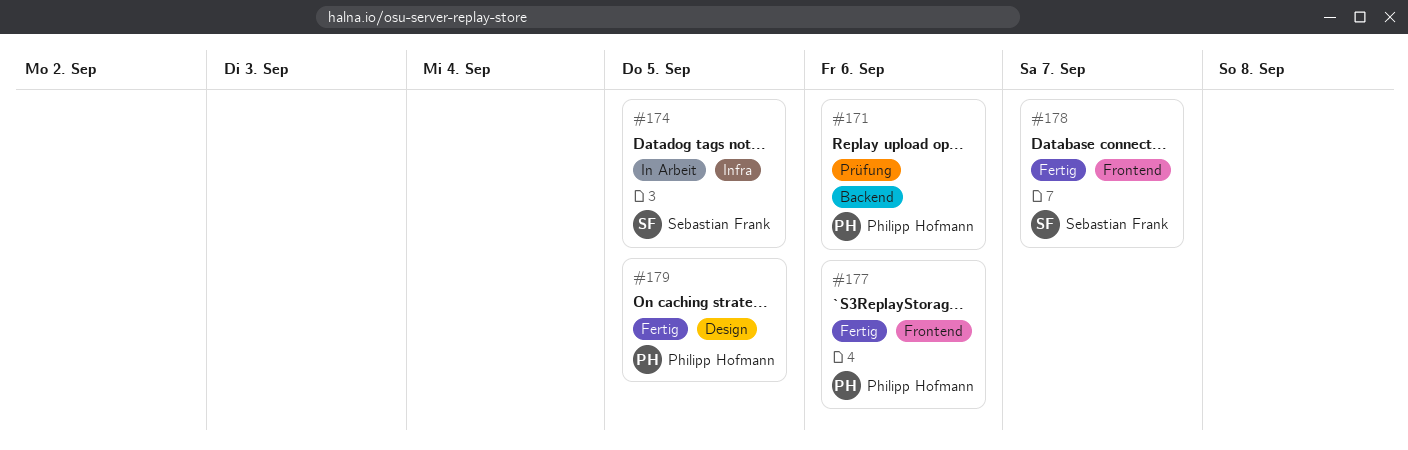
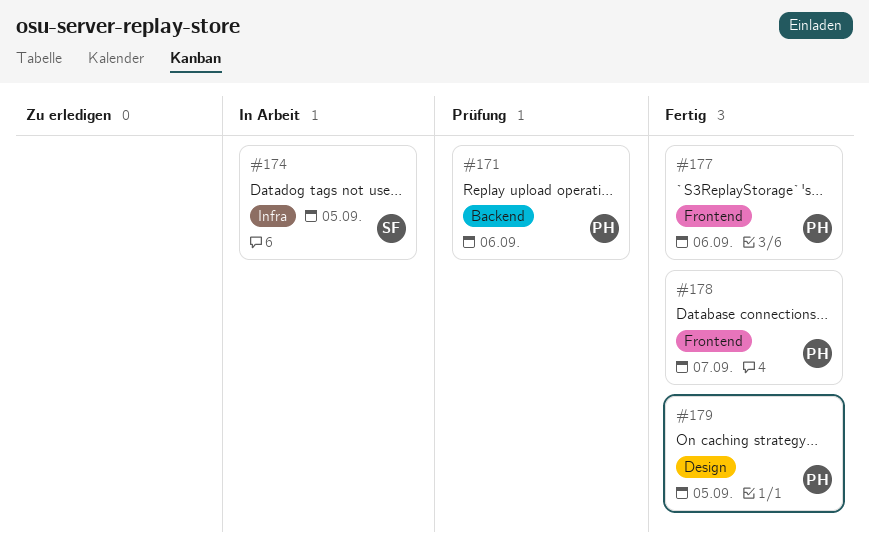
#178, owner: Sebastian Frank -> Philipp Hofmann

